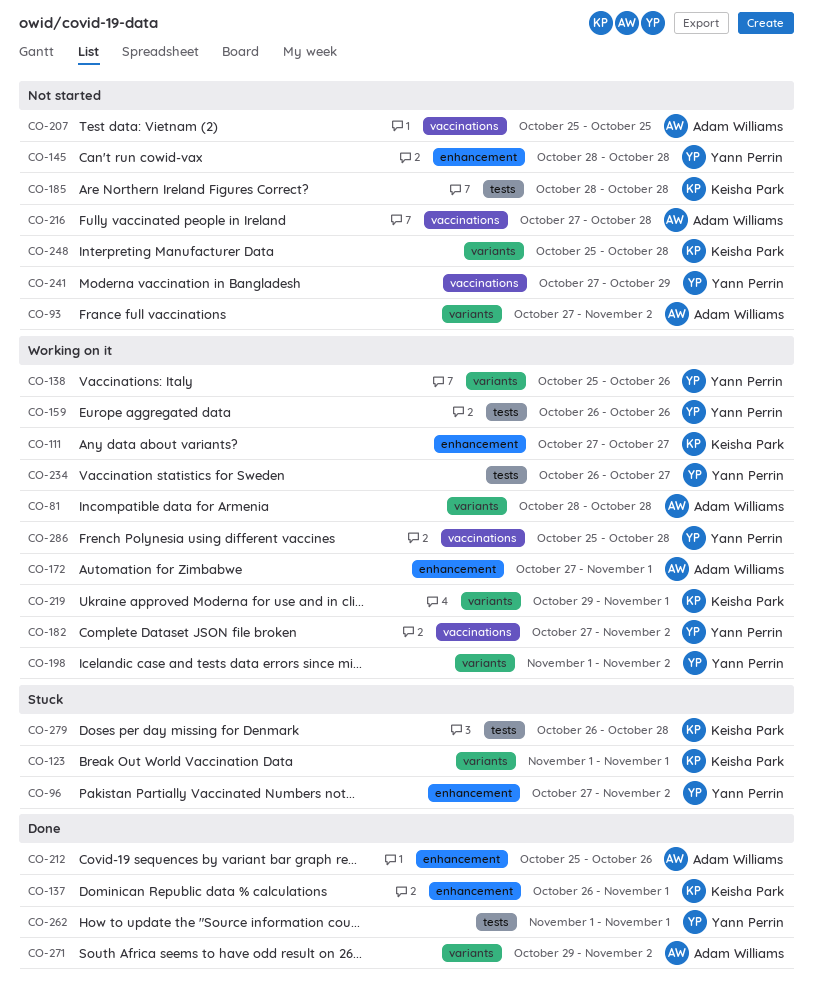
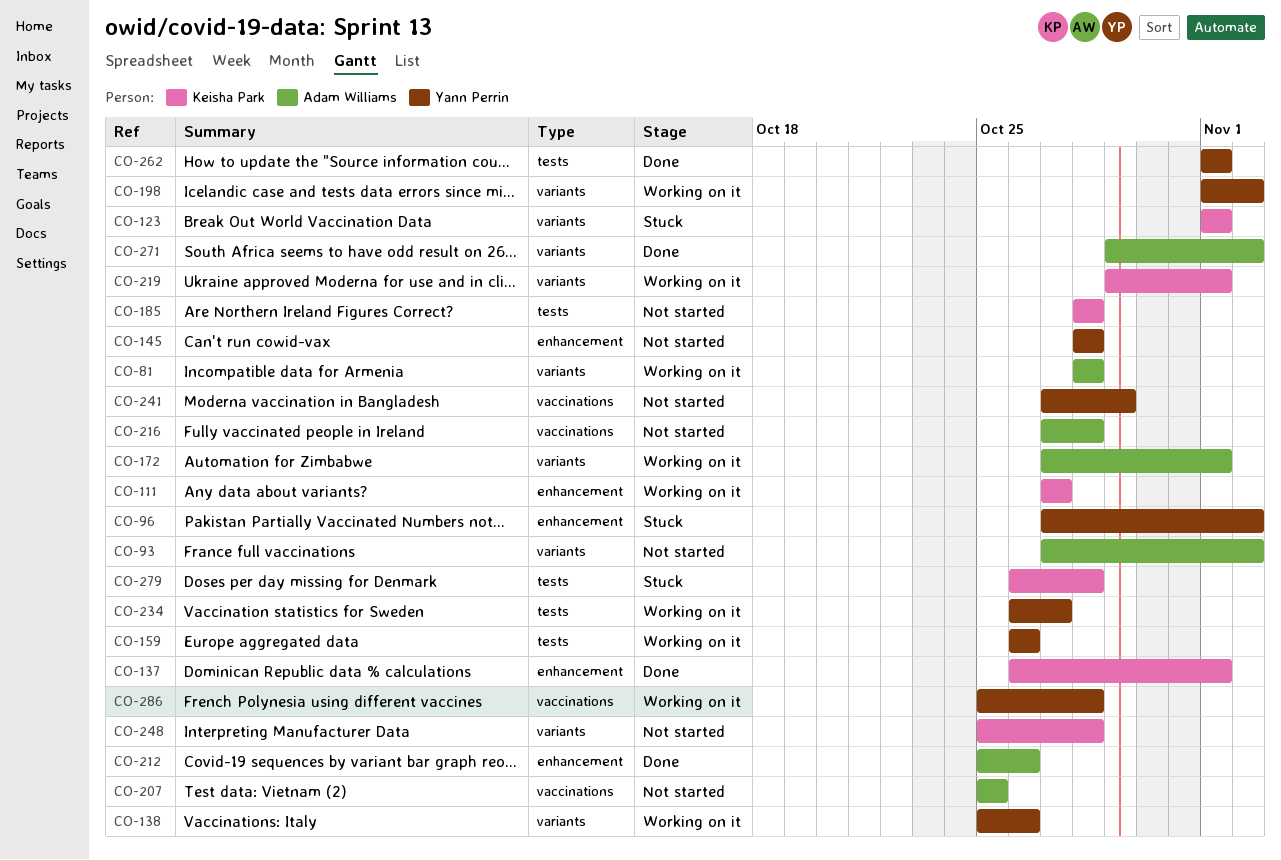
CO-172, label: enhancement -> variants
CO-182: present -> none

